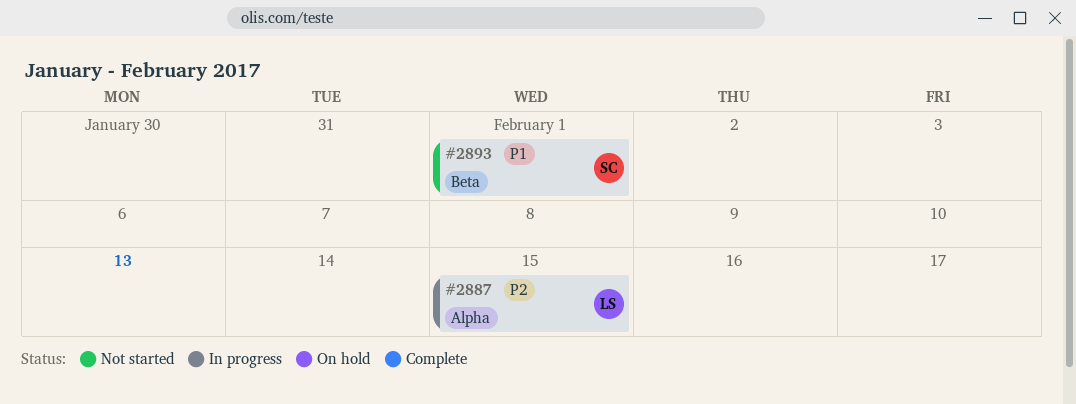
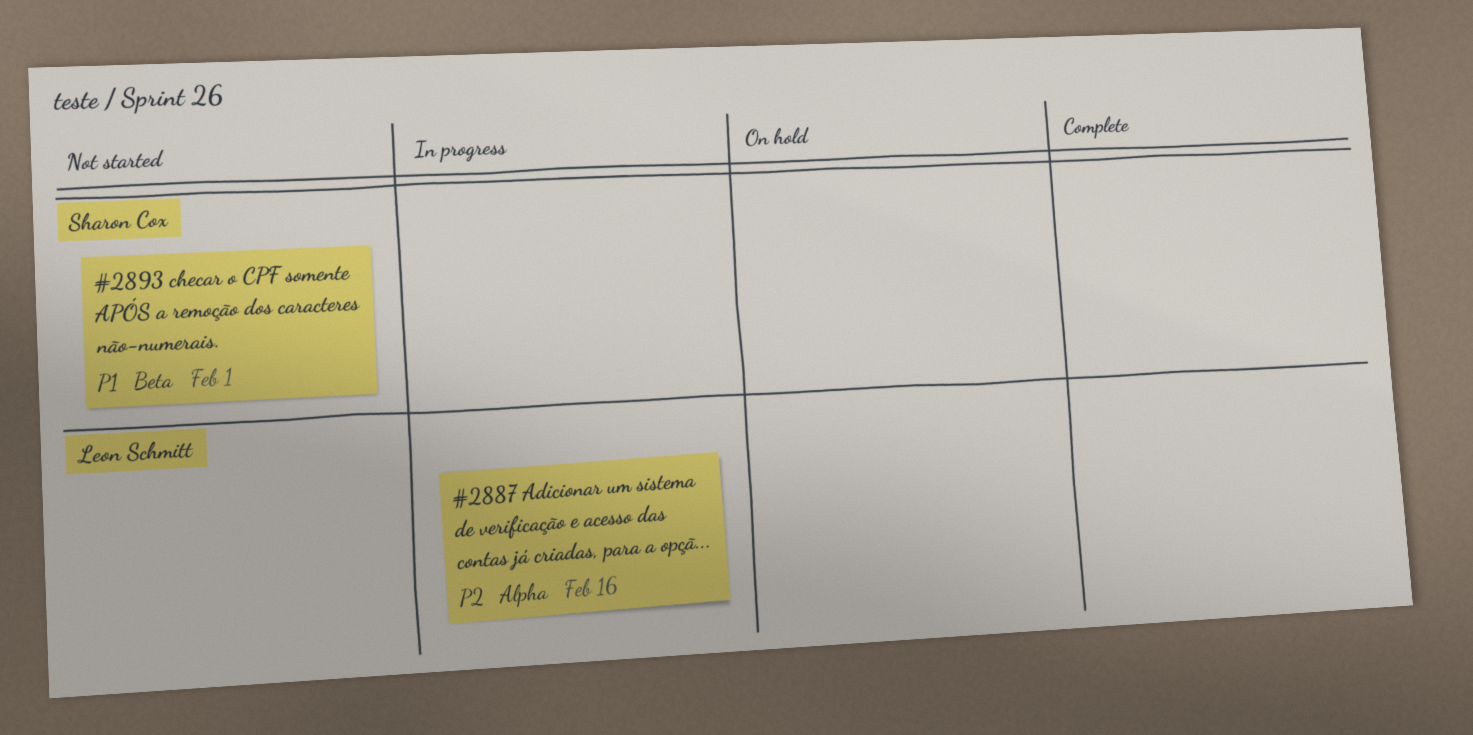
#2887, due: Feb 15 -> Feb 16

